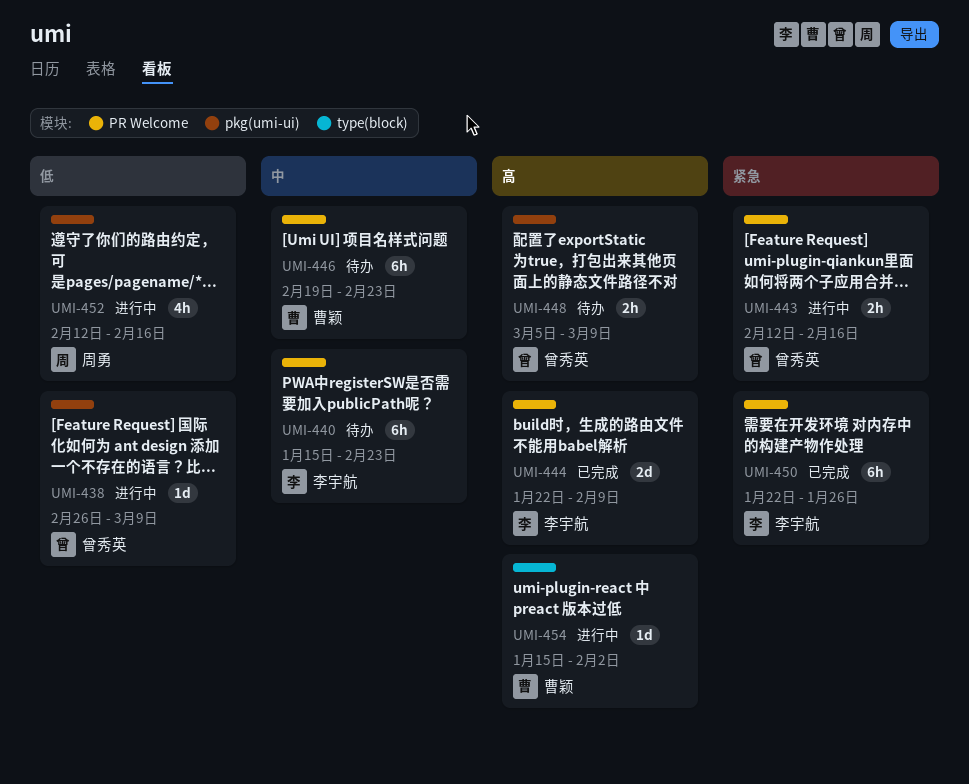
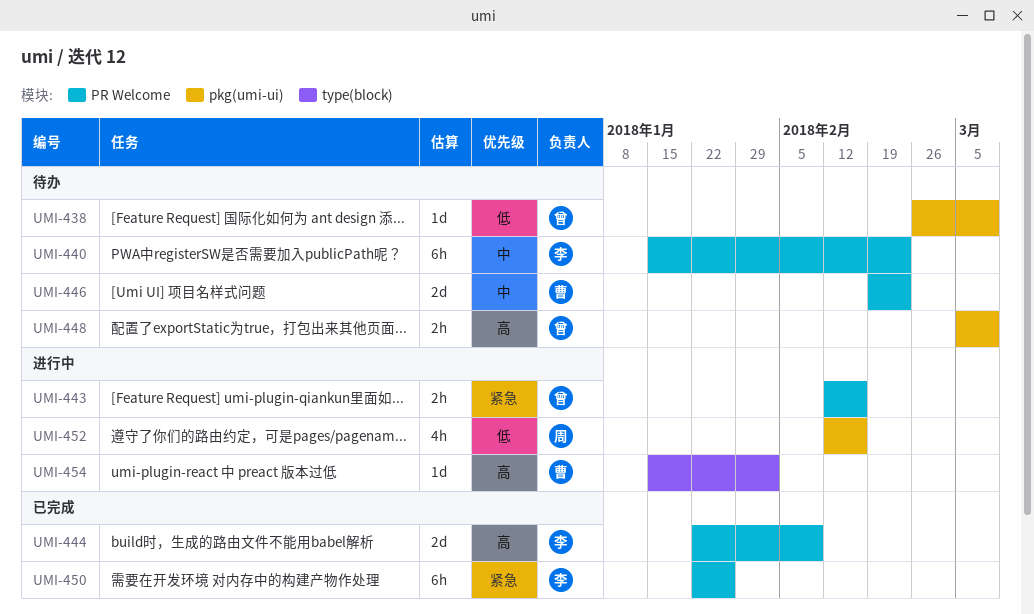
UMI-438, status: 进行中 -> 待办
UMI-446, estimate: 6h -> 2d

